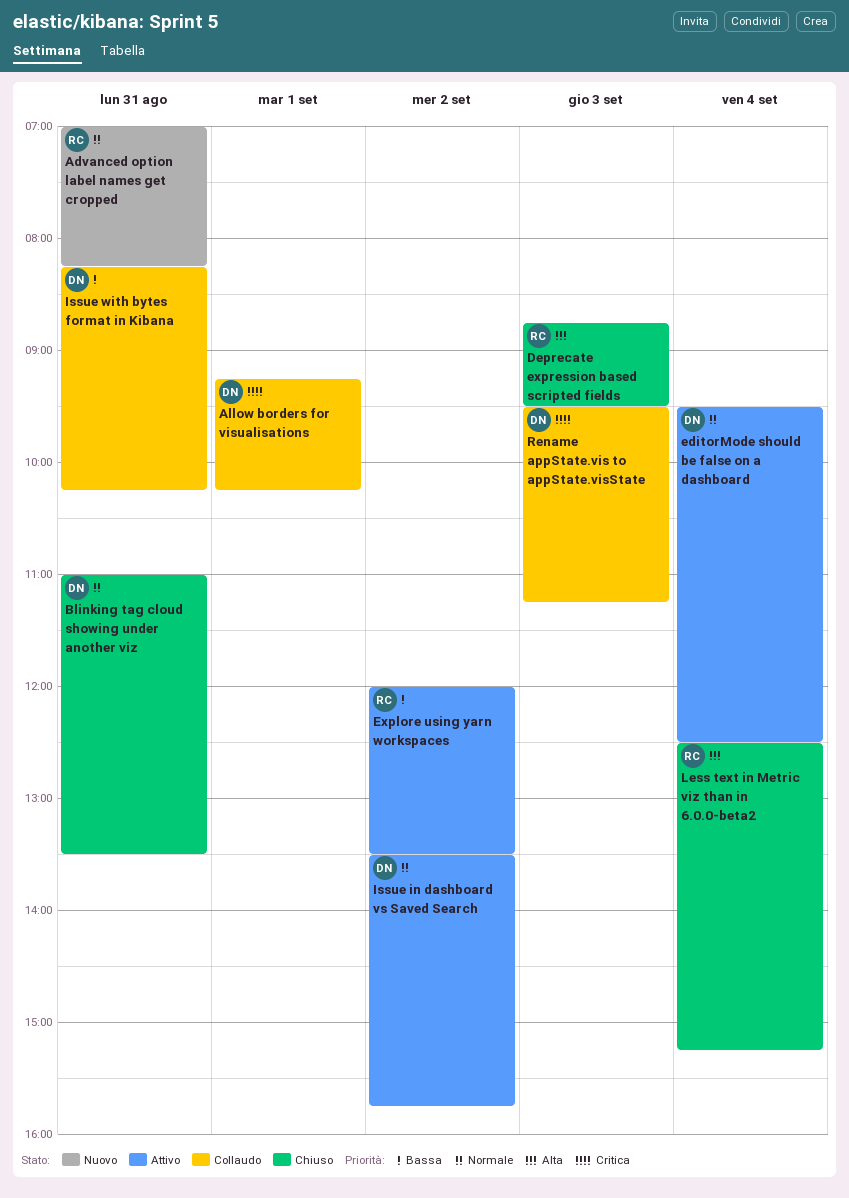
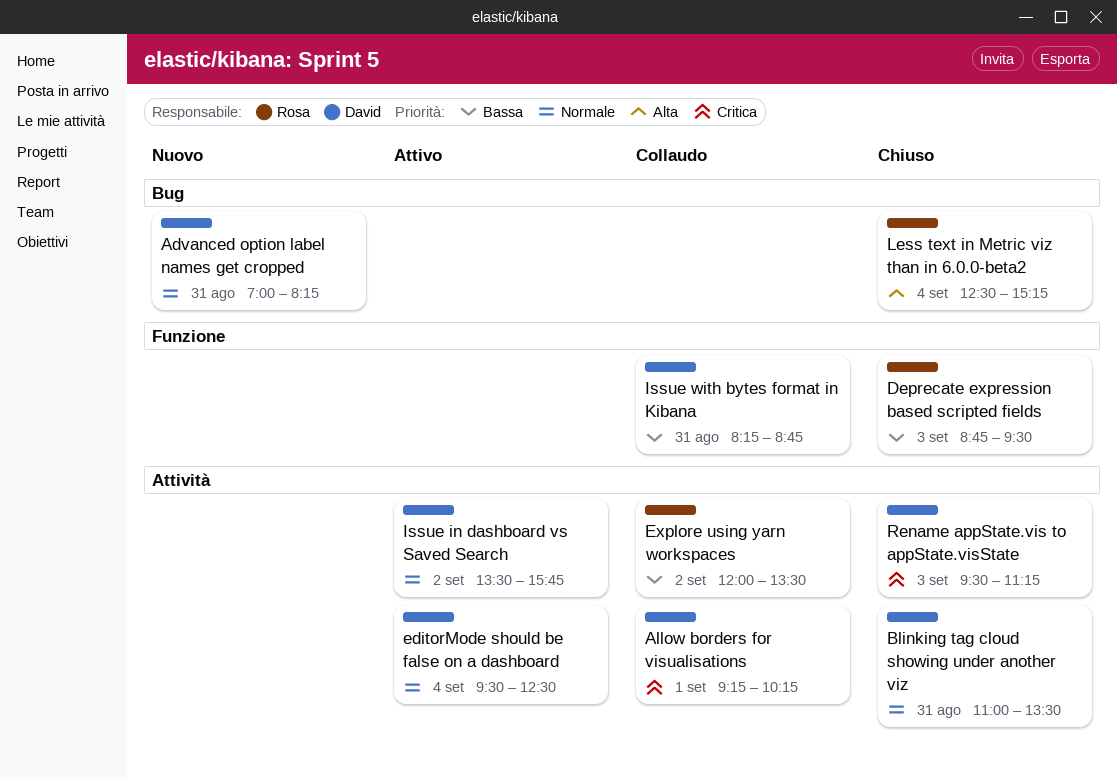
Advanced option label names get cropped, owner: Rosa -> David
Deprecate expression based scripted fields, priority: Alta -> Bassa
Explore using yarn workspaces, status: Attivo -> Collaudo
Issue with bytes format in Kibana, ends: 10:15 -> 08:45
Rename appState.vis to appState.visState, status: Collaudo -> Chiuso

